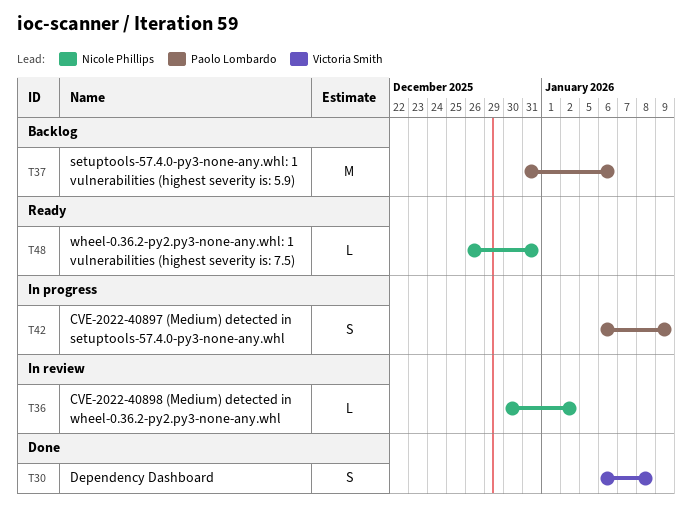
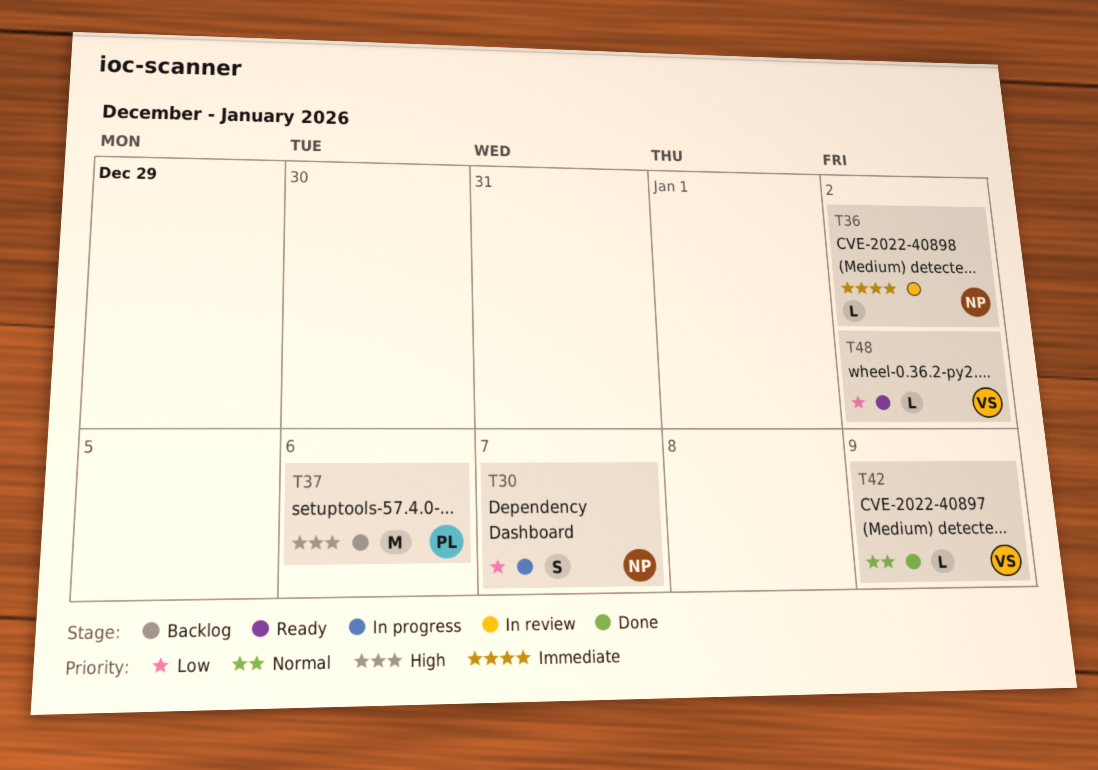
T30, status: Done -> In progress
T30, owner: Victoria Smith -> Nicole Phillips
T30, due: Jan 8 -> Jan 7
T42, status: In progress -> Done
T42, owner: Paolo Lombardo -> Victoria Smith
T42, estimate: S -> L
T48, owner: Nicole Phillips -> Victoria Smith
T48, due: Dec 31 -> Jan 2

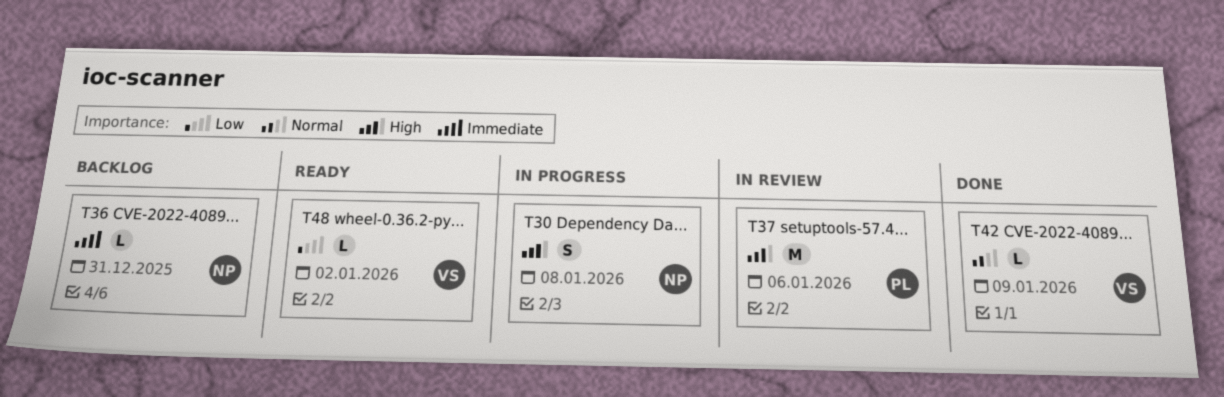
T30, priority: Low -> High
T30, due: Jan 7 -> Jan 8
T36, status: In review -> Backlog
T36, due: Jan 2 -> Dec 31
T37, status: Backlog -> In review

